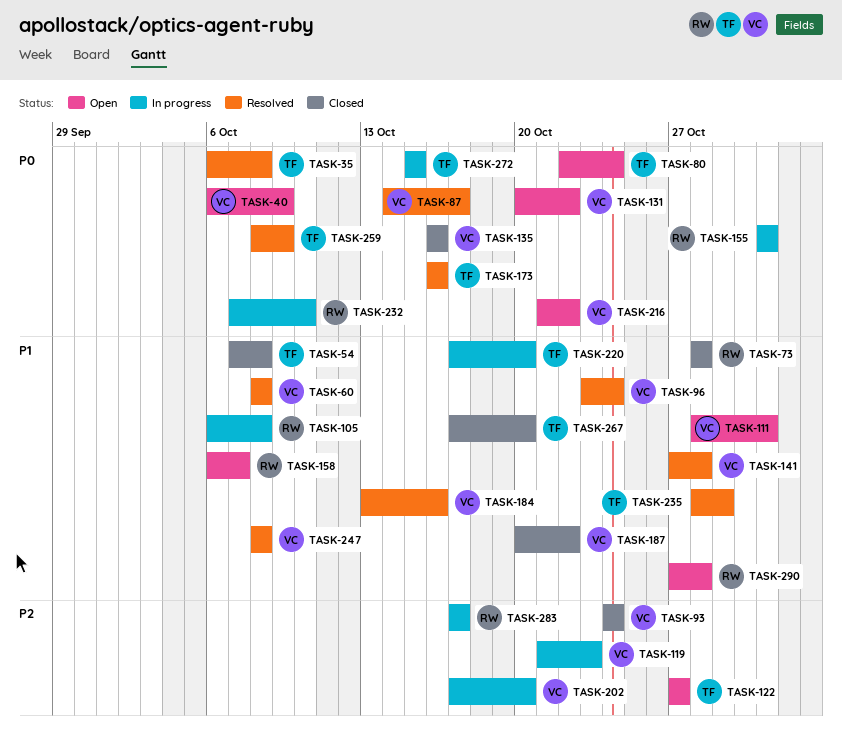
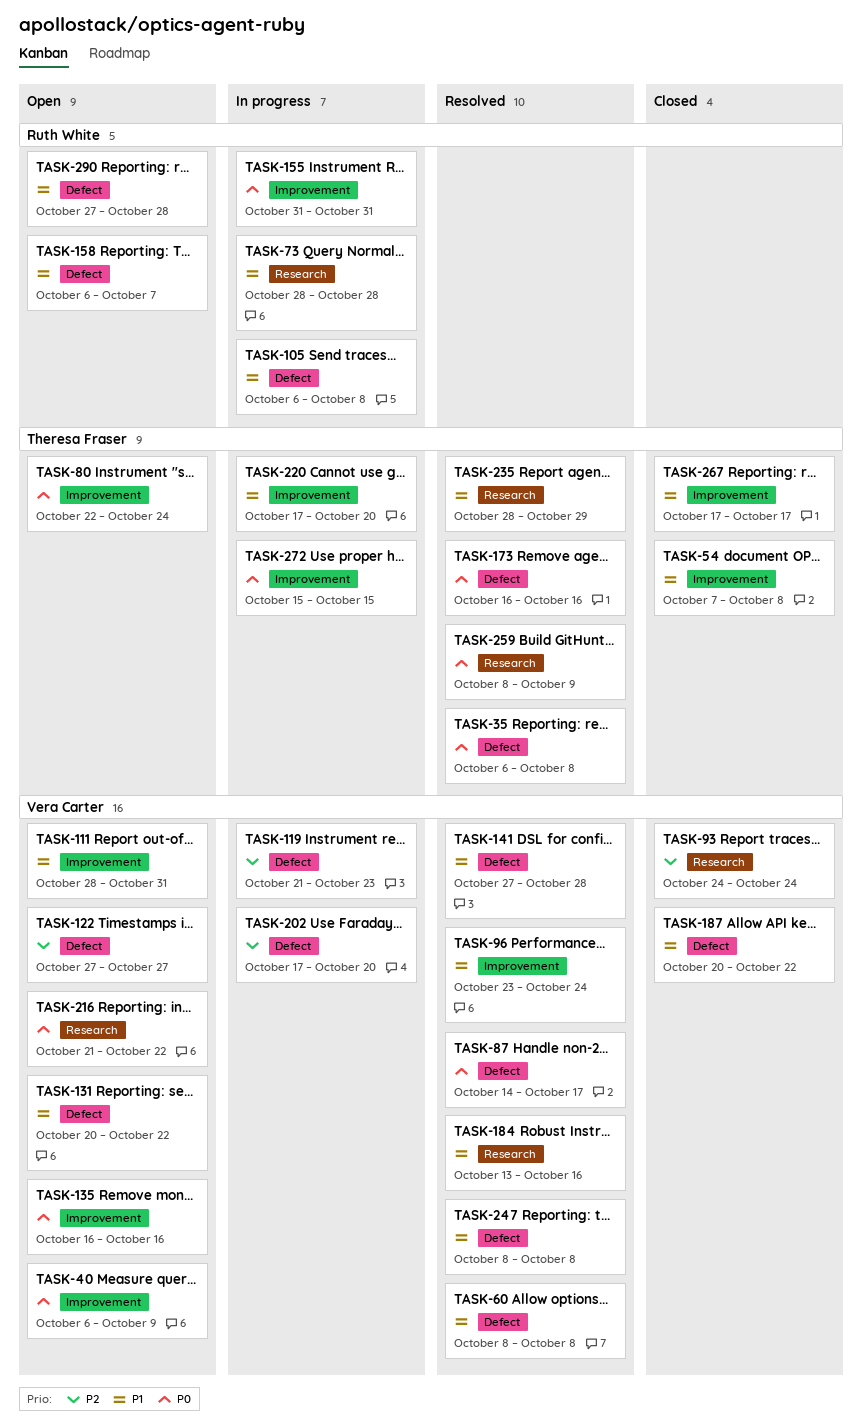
TASK-73, status: Closed -> In progress
TASK-122, owner: Theresa Fraser -> Vera Carter
TASK-131, priority: P0 -> P1
TASK-135, status: Closed -> Open
TASK-232: present -> none
TASK-267, due: Oct 20 -> Oct 17
TASK-283: present -> none

